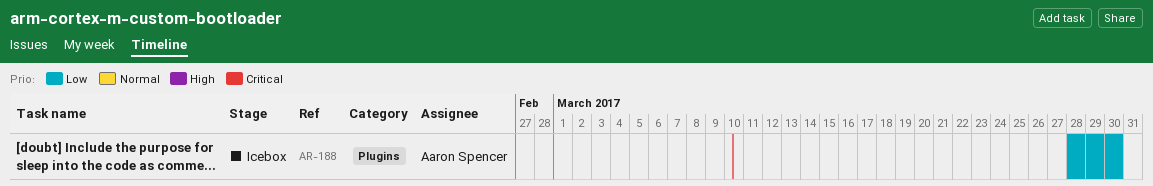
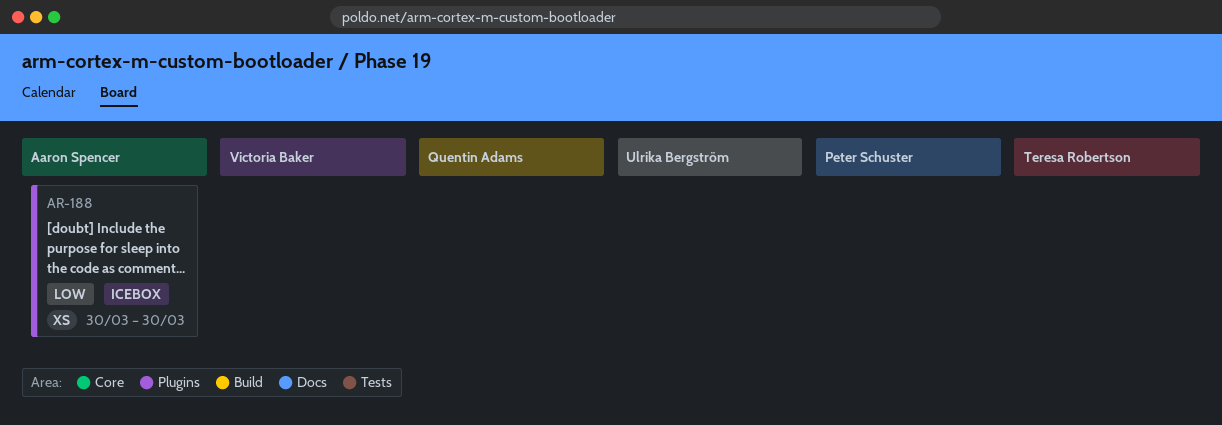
AR-188, start: Mar 28 -> Mar 30

